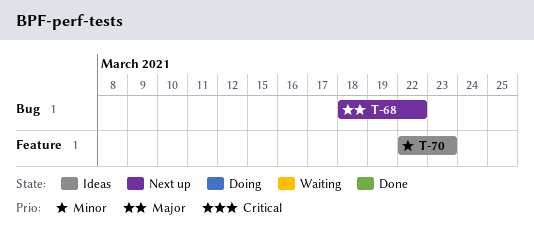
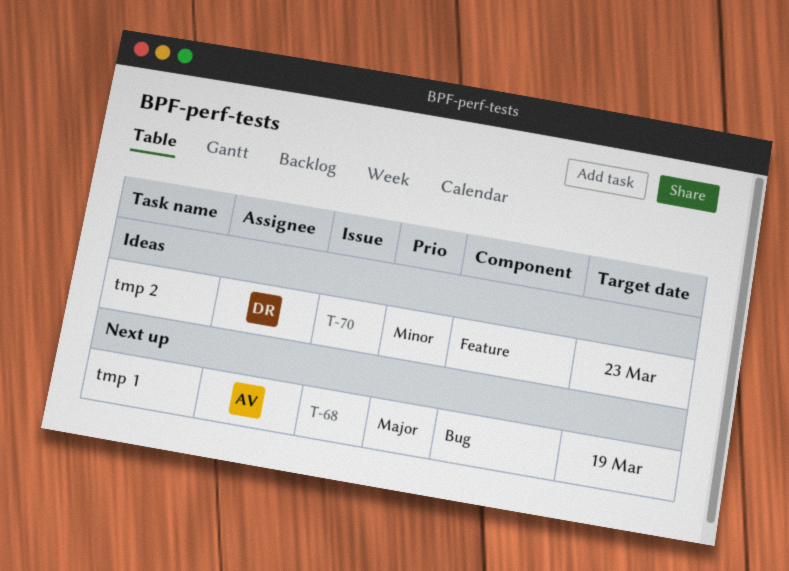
T-68, due: Mar 22 -> Mar 19

